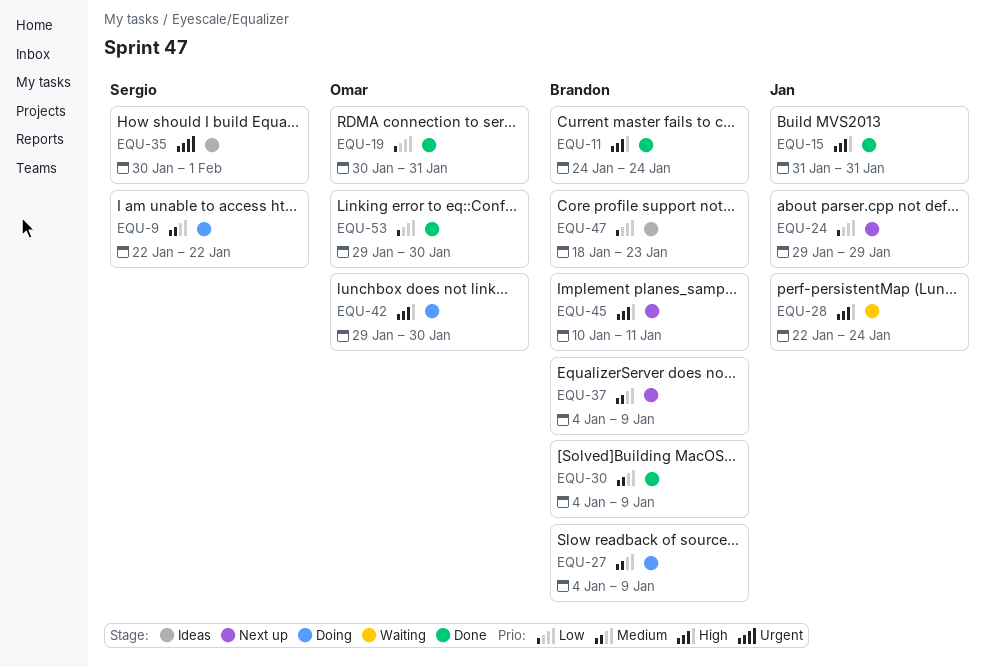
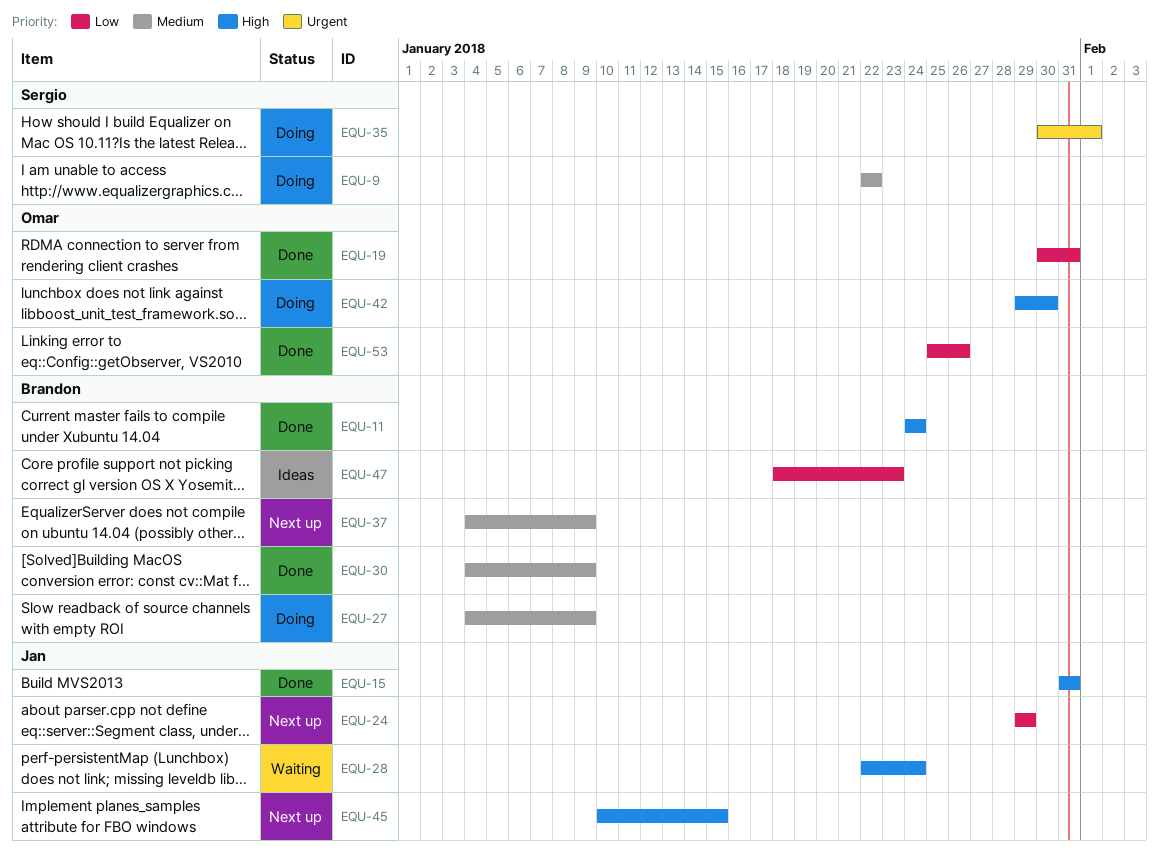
EQU-35, status: Ideas -> Doing
EQU-45, owner: Brandon -> Jan
EQU-45, due: Jan 11 -> Jan 15
EQU-53, start: Jan 29 -> Jan 25
EQU-53, due: Jan 30 -> Jan 26

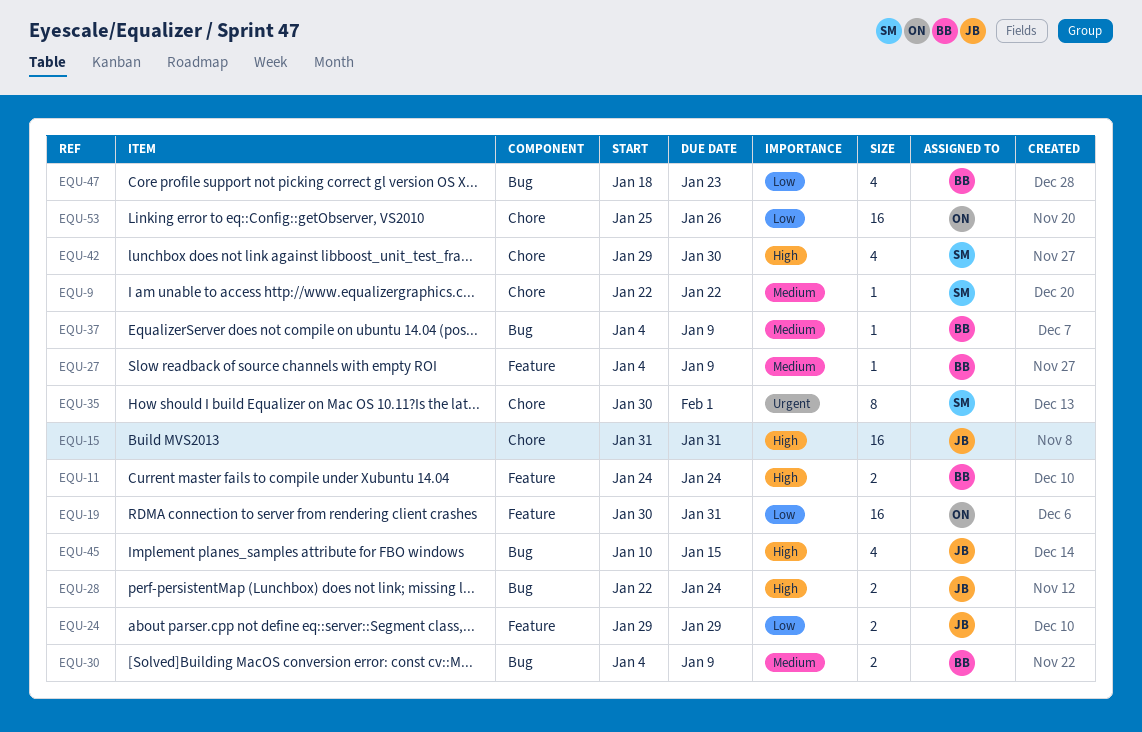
EQU-42, owner: Omar -> Sergio

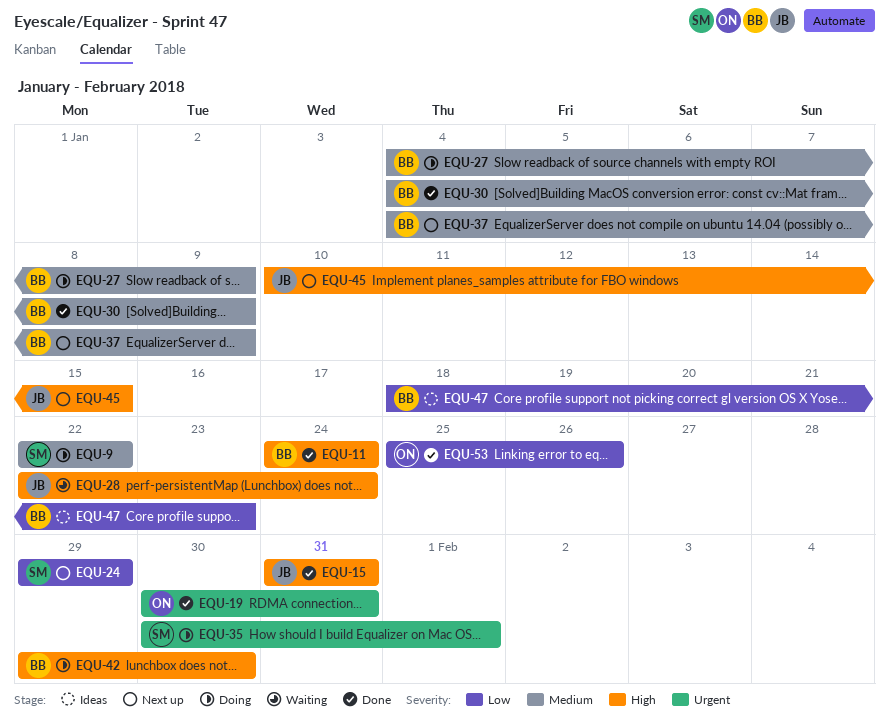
EQU-19, priority: Low -> Urgent
EQU-24, owner: JB -> SM
EQU-42, owner: SM -> BB

